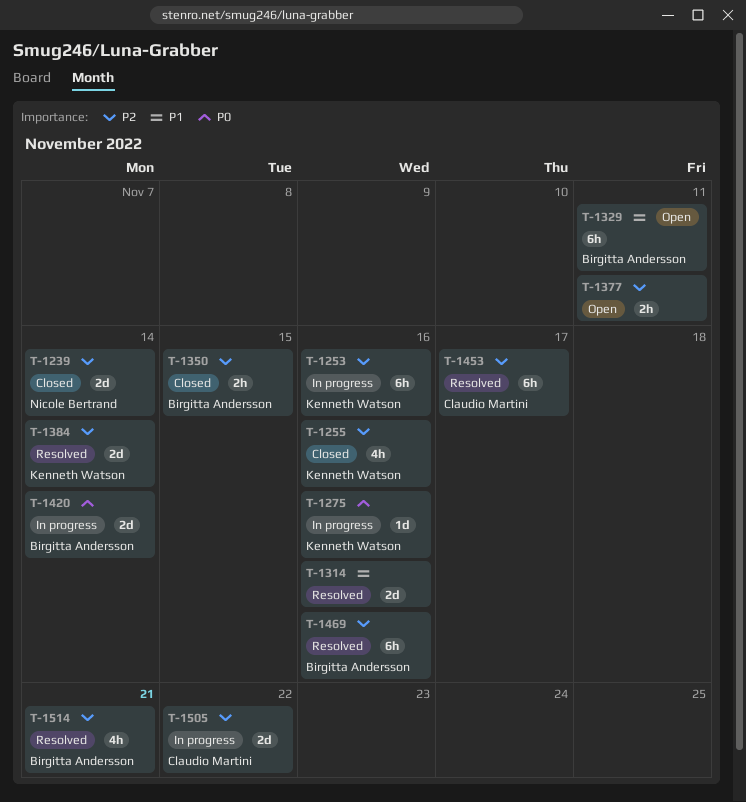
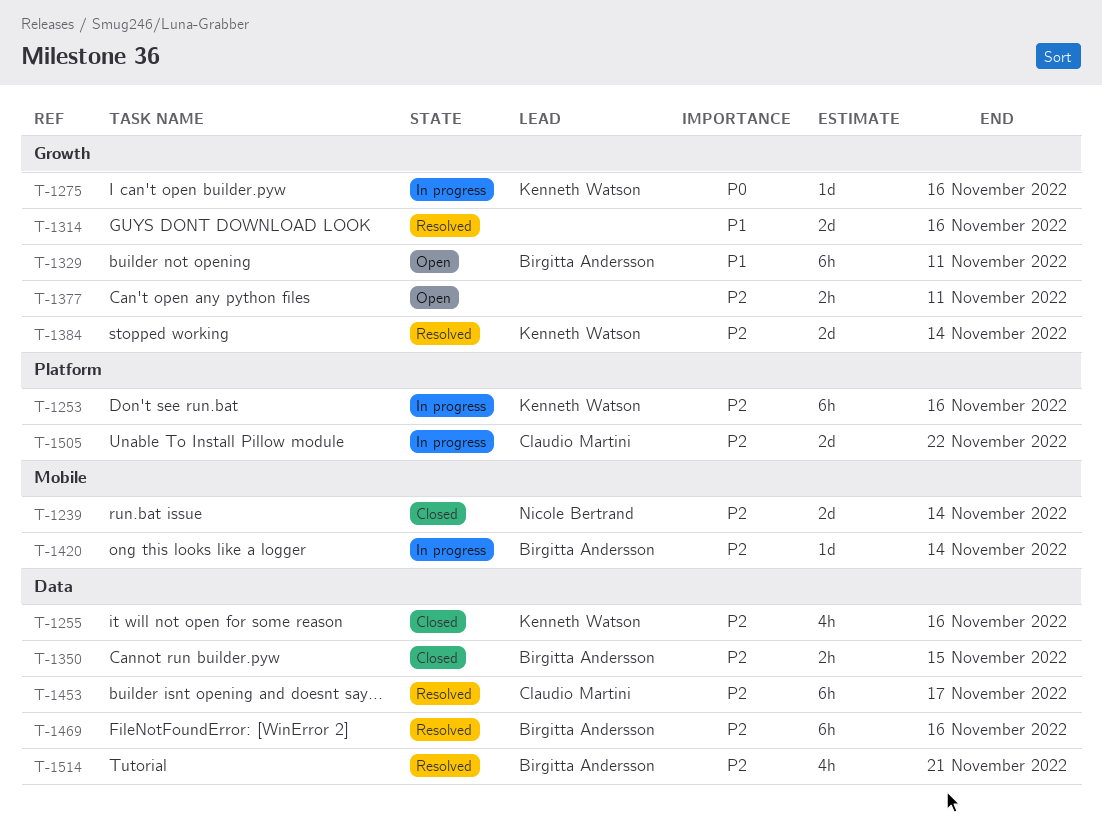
T-1420, priority: P0 -> P2
T-1420, estimate: 2d -> 1d

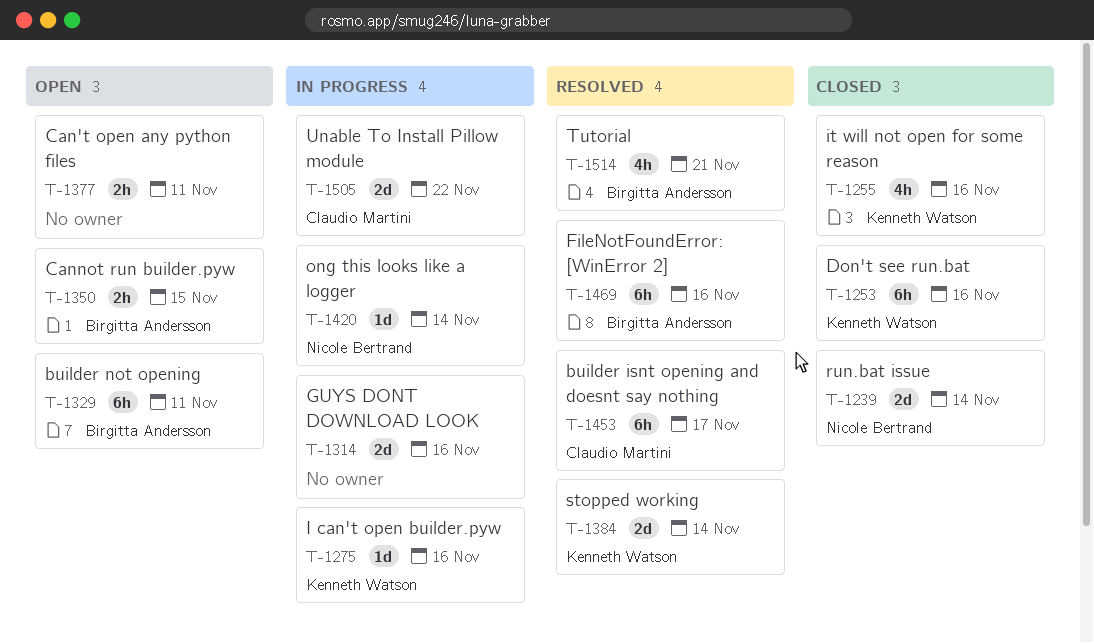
T-1253, status: In progress -> Closed
T-1314, status: Resolved -> In progress
T-1350, status: Closed -> Open
T-1420, owner: Birgitta Andersson -> Nicole Bertrand

